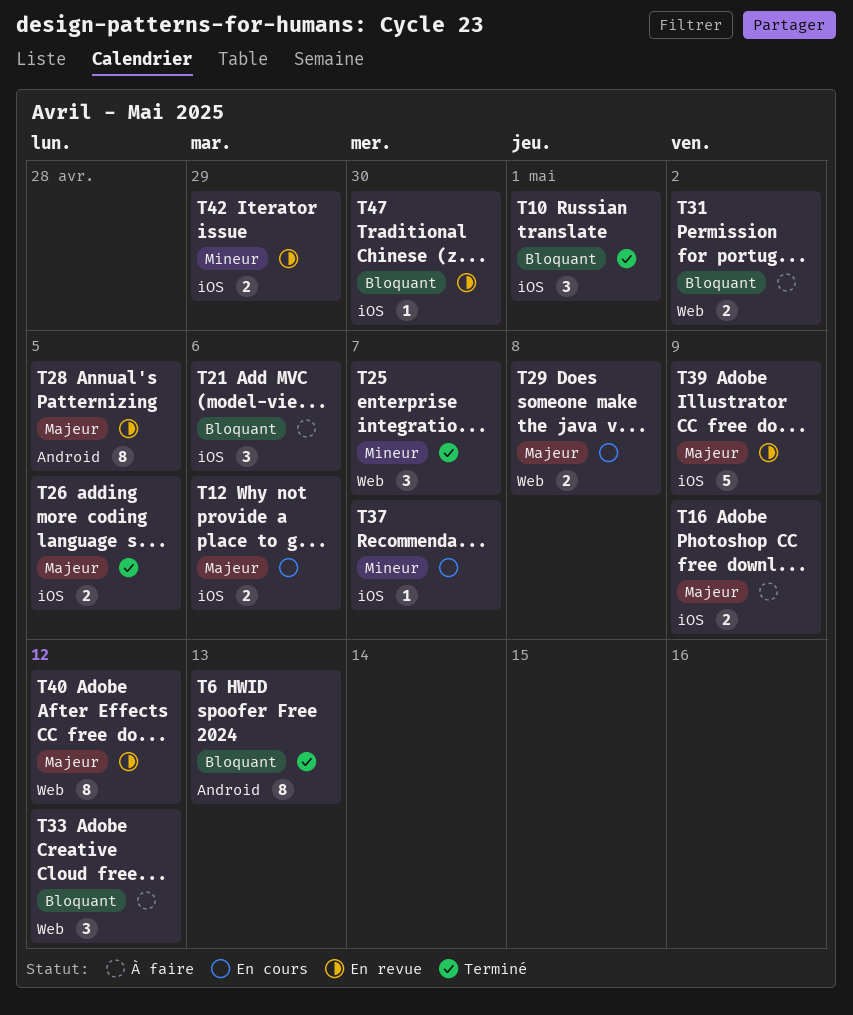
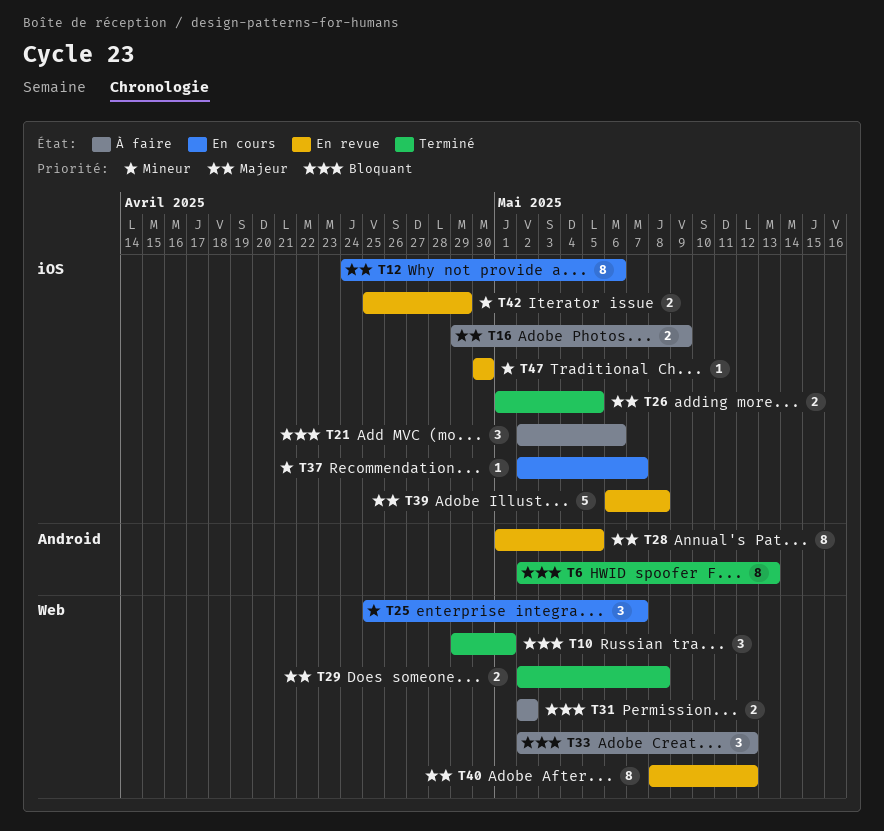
T10, label: iOS -> Web
T12, estimate: 2 -> 8
T25, status: Terminé -> En cours
T29, status: En cours -> Terminé
T39, due: May 9 -> May 8
T47, priority: Bloquant -> Mineur

